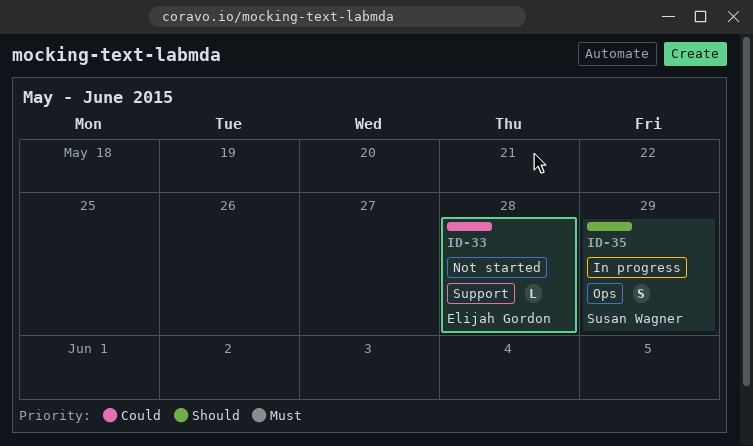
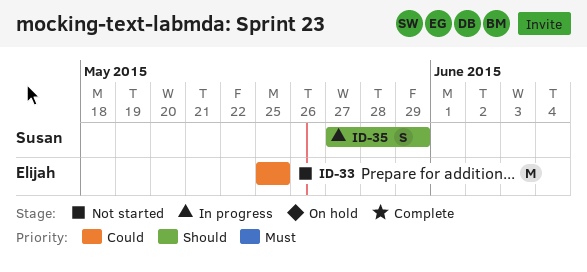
ID-33, estimate: L -> M
ID-33, due: May 28 -> May 25

